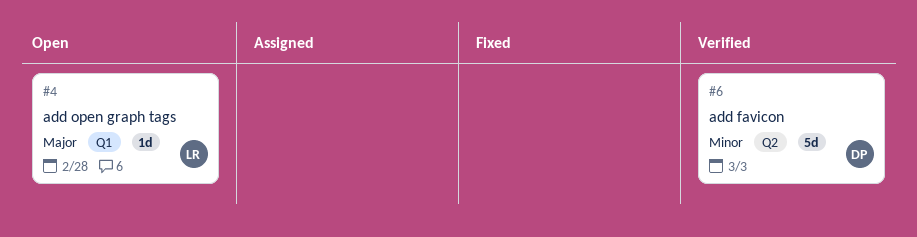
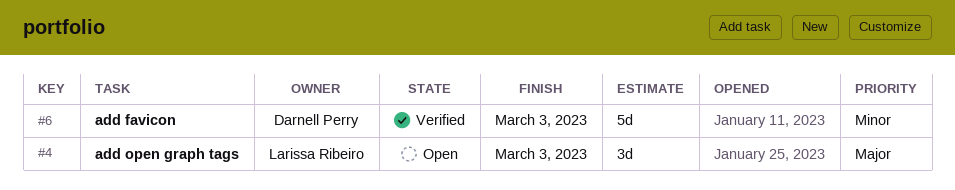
#4, estimate: 1d -> 3d
#4, due: Feb 28 -> Mar 3

